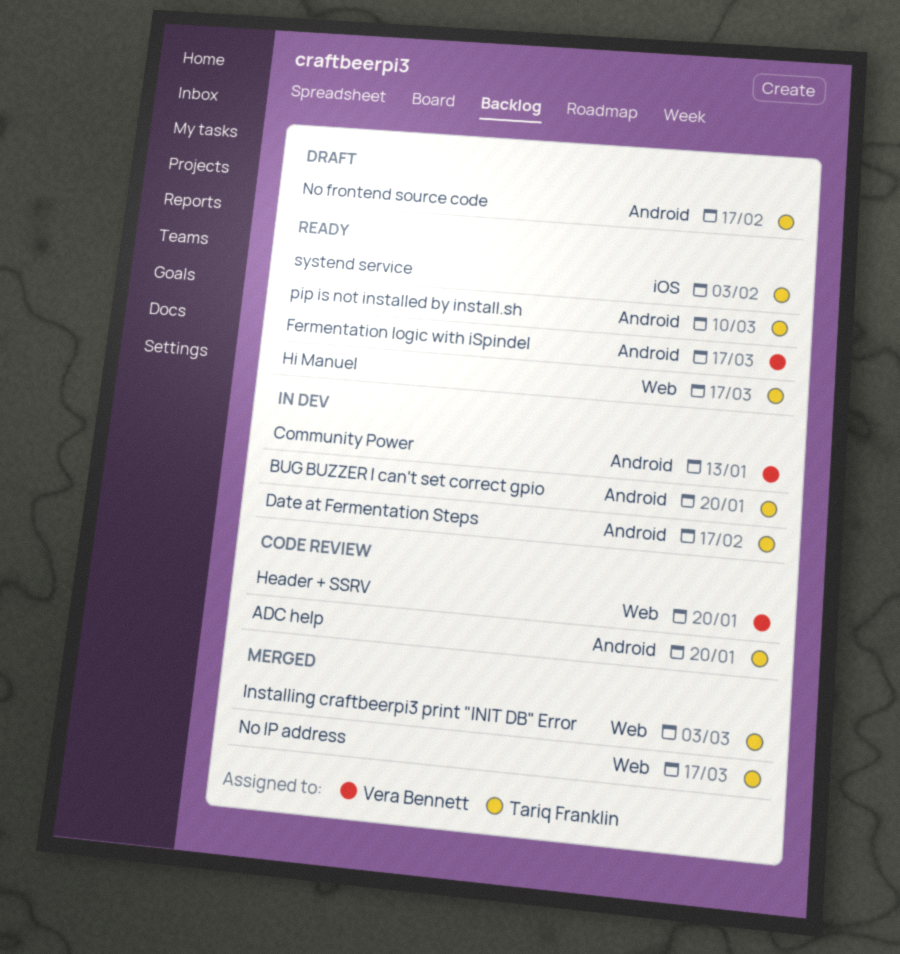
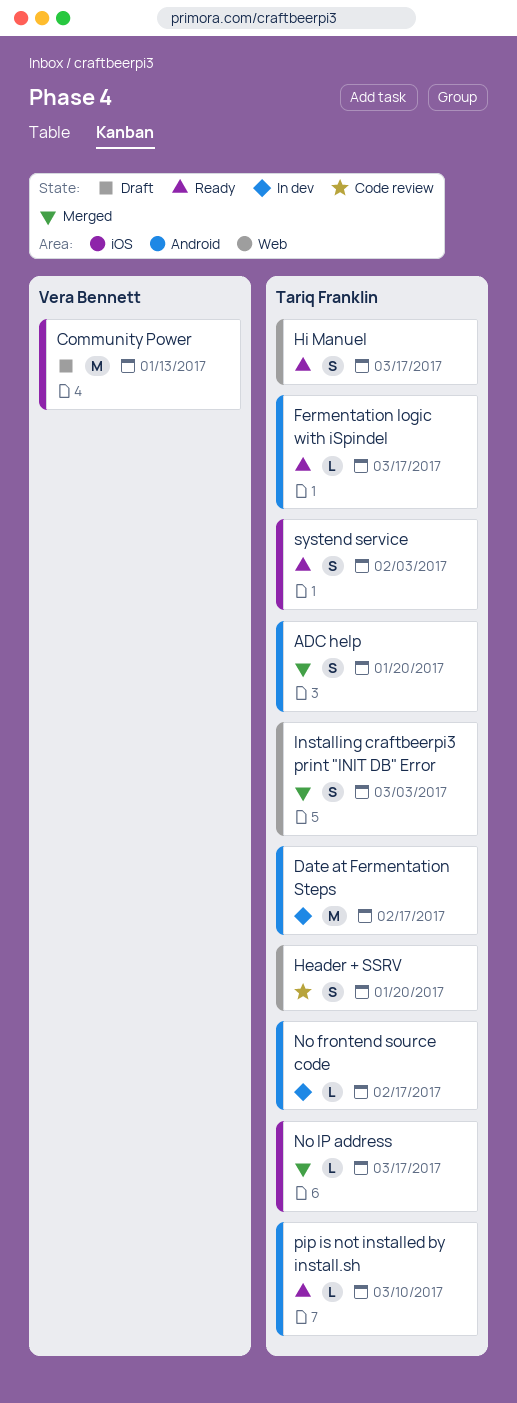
ADC help, status: Code review -> Merged
BUG BUZZER I can't set correct gpio: present -> none
Community Power, status: In dev -> Draft
Community Power, label: Android -> iOS
Fermentation logic with iSpindel, owner: Vera Bennett -> Tariq Franklin
Header + SSRV, owner: Vera Bennett -> Tariq Franklin
No frontend source code, status: Draft -> In dev
No IP address, label: Web -> iOS

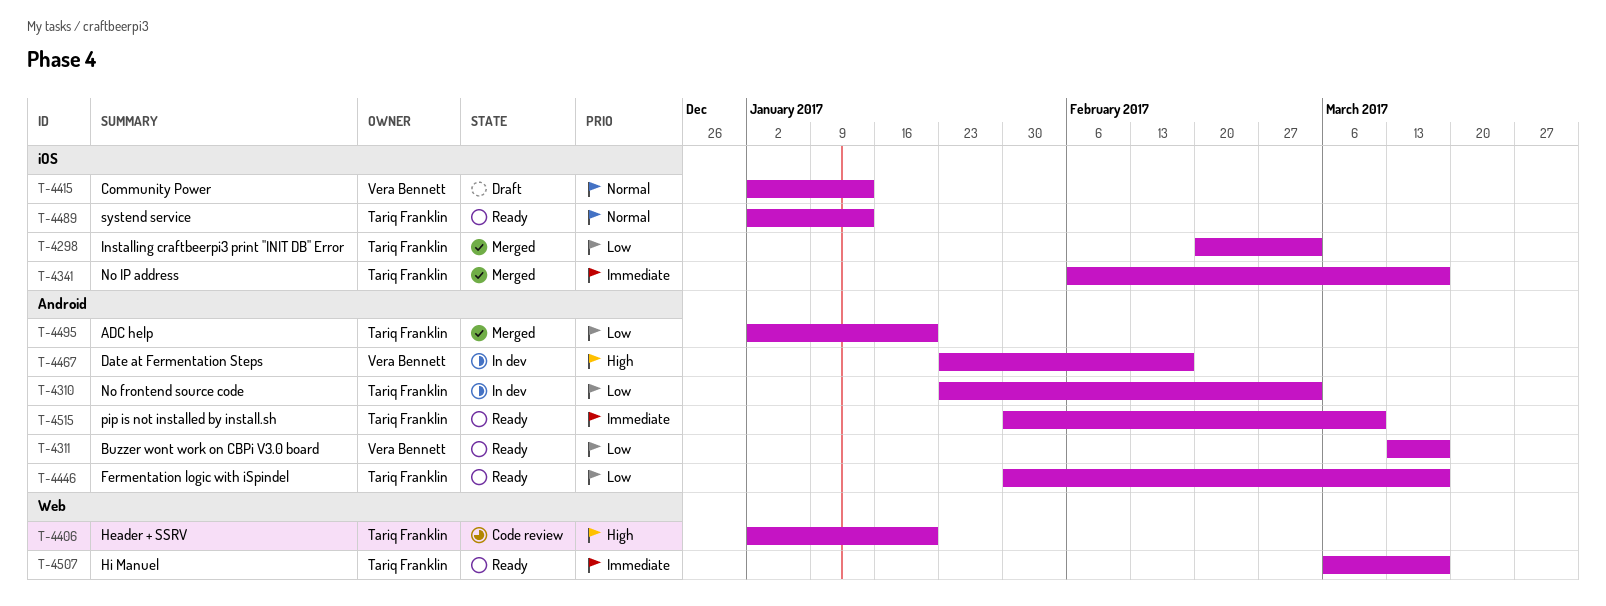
Buzzer wont work on CBPi V3.0 board: none -> present
Date at Fermentation Steps, owner: Tariq Franklin -> Vera Bennett
Installing craftbeerpi3 print "INIT DB" Error, label: Web -> iOS
No frontend source code, due: Feb 17 -> Mar 3
systend service, due: Feb 3 -> Jan 13

